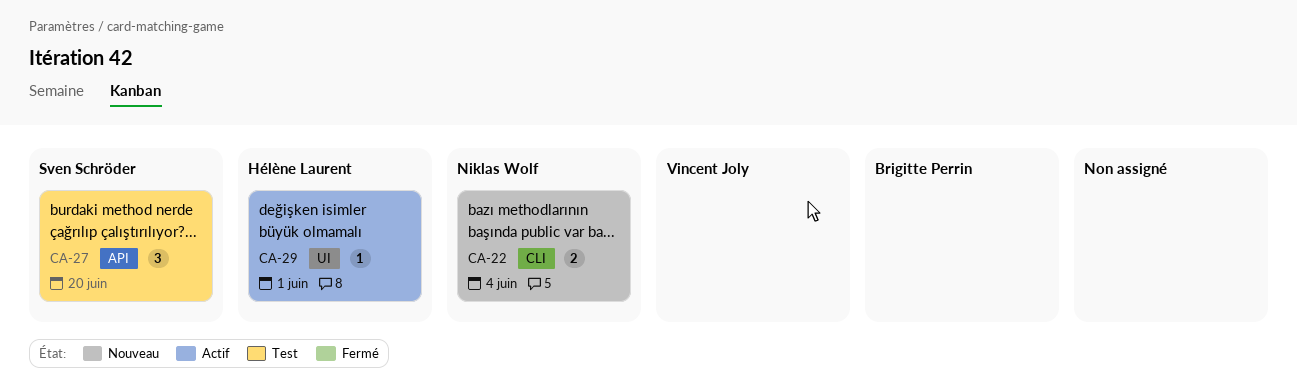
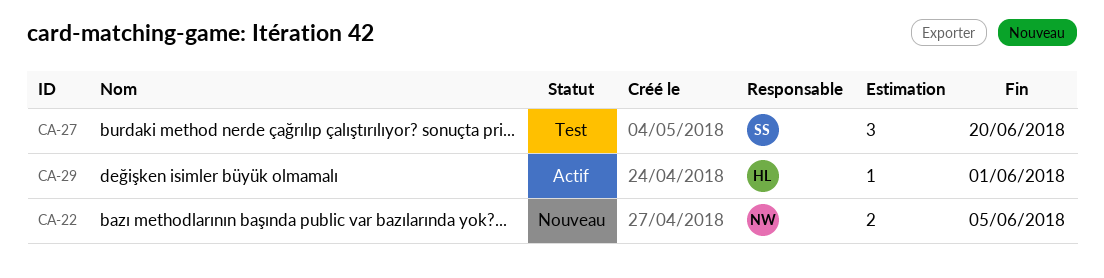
CA-22, due: Jun 4 -> Jun 5

